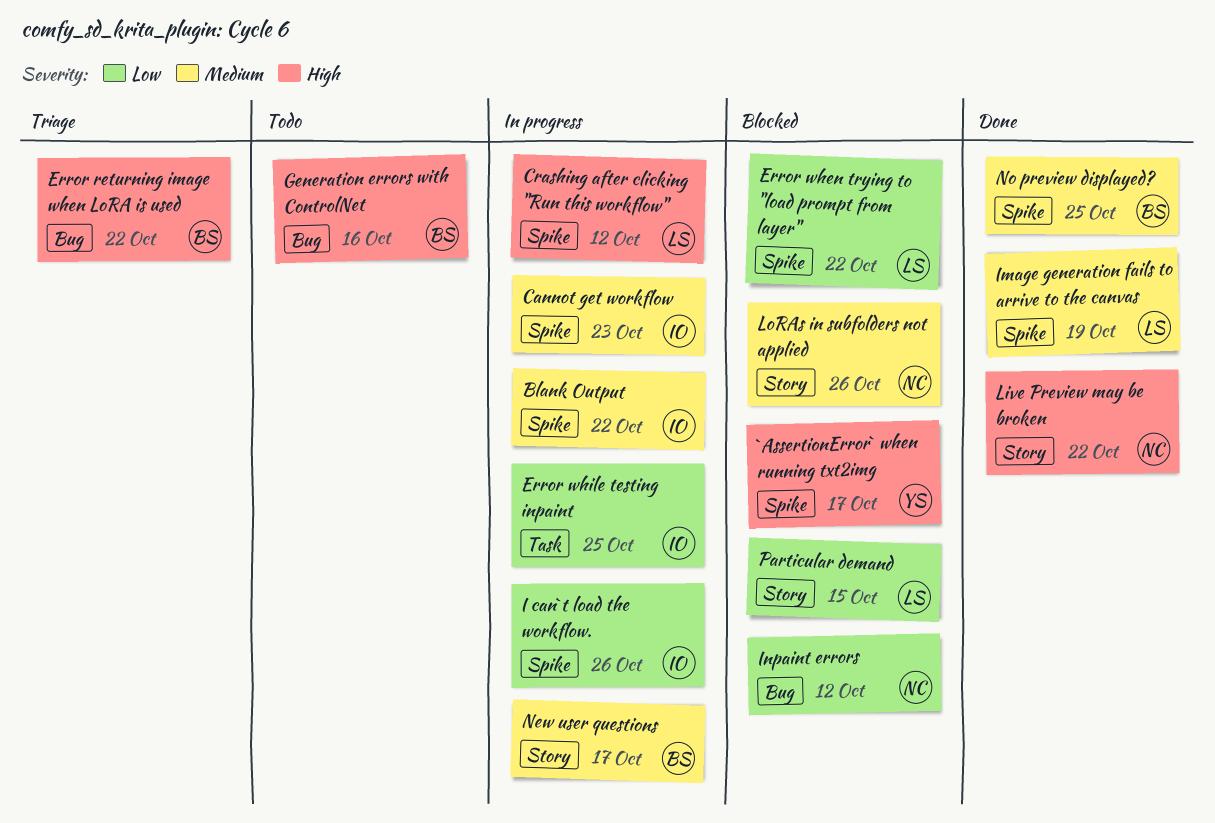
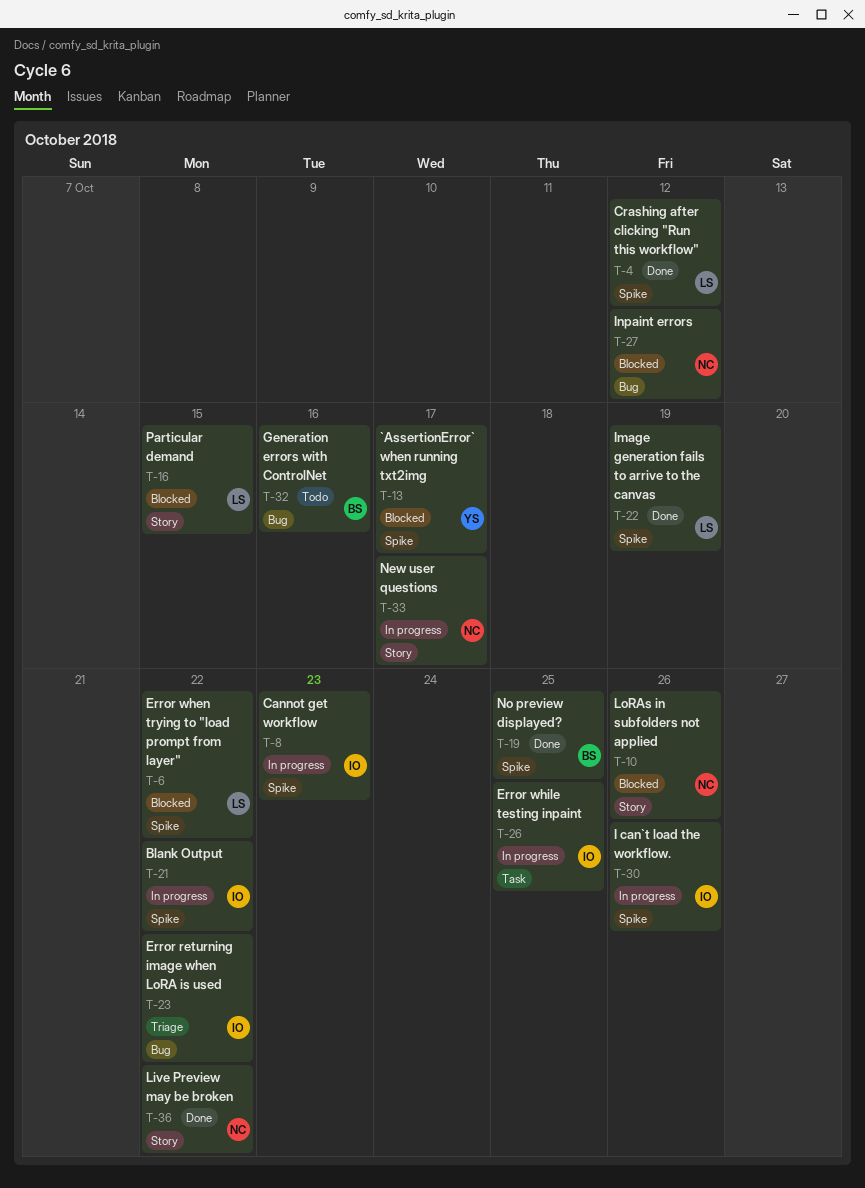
Crashing after clicking "Run this workflow", status: In progress -> Done
Error returning image when LoRA is used, owner: BS -> IO
New user questions, owner: BS -> NC

